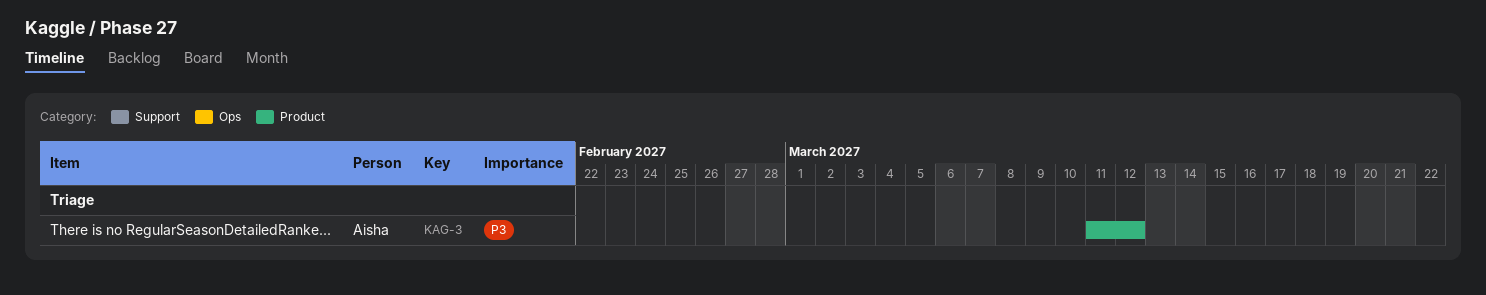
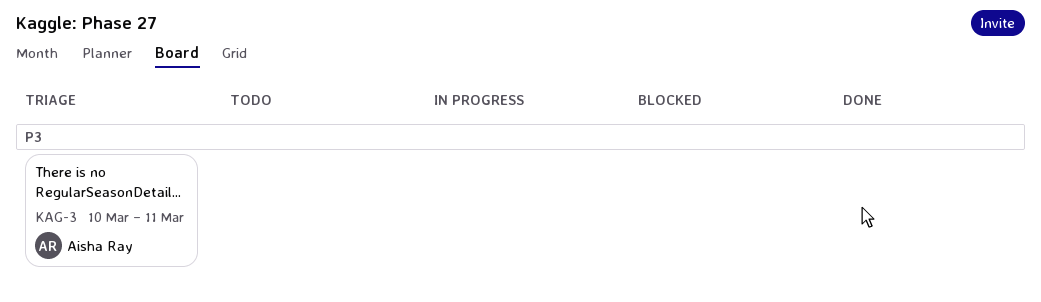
KAG-3, start: Mar 11 -> Mar 10
KAG-3, due: Mar 12 -> Mar 11

